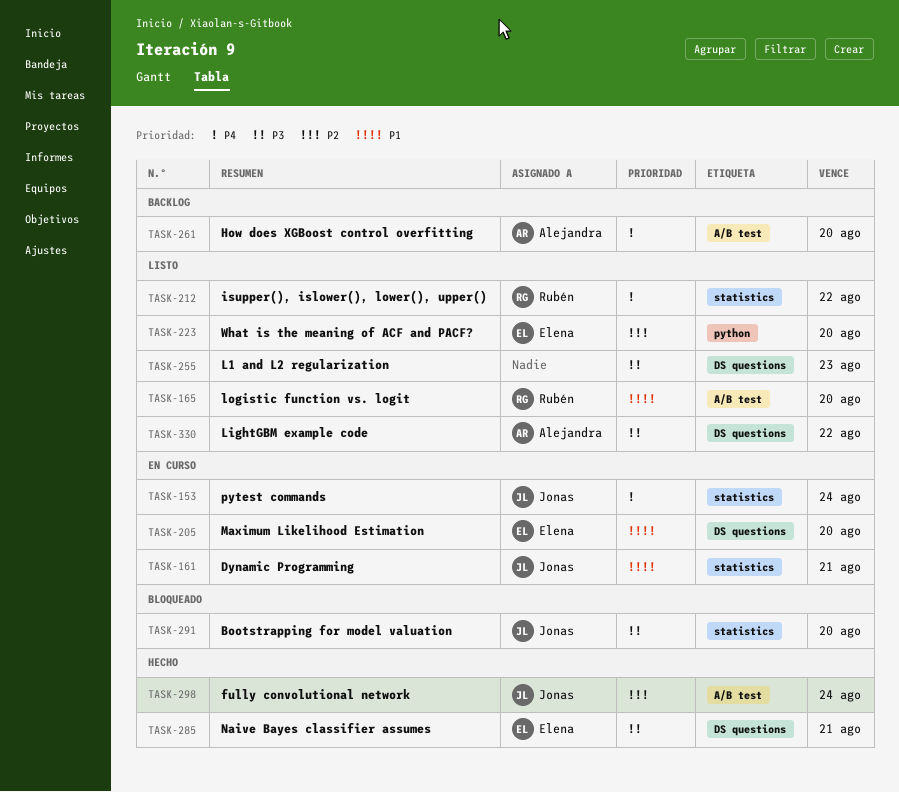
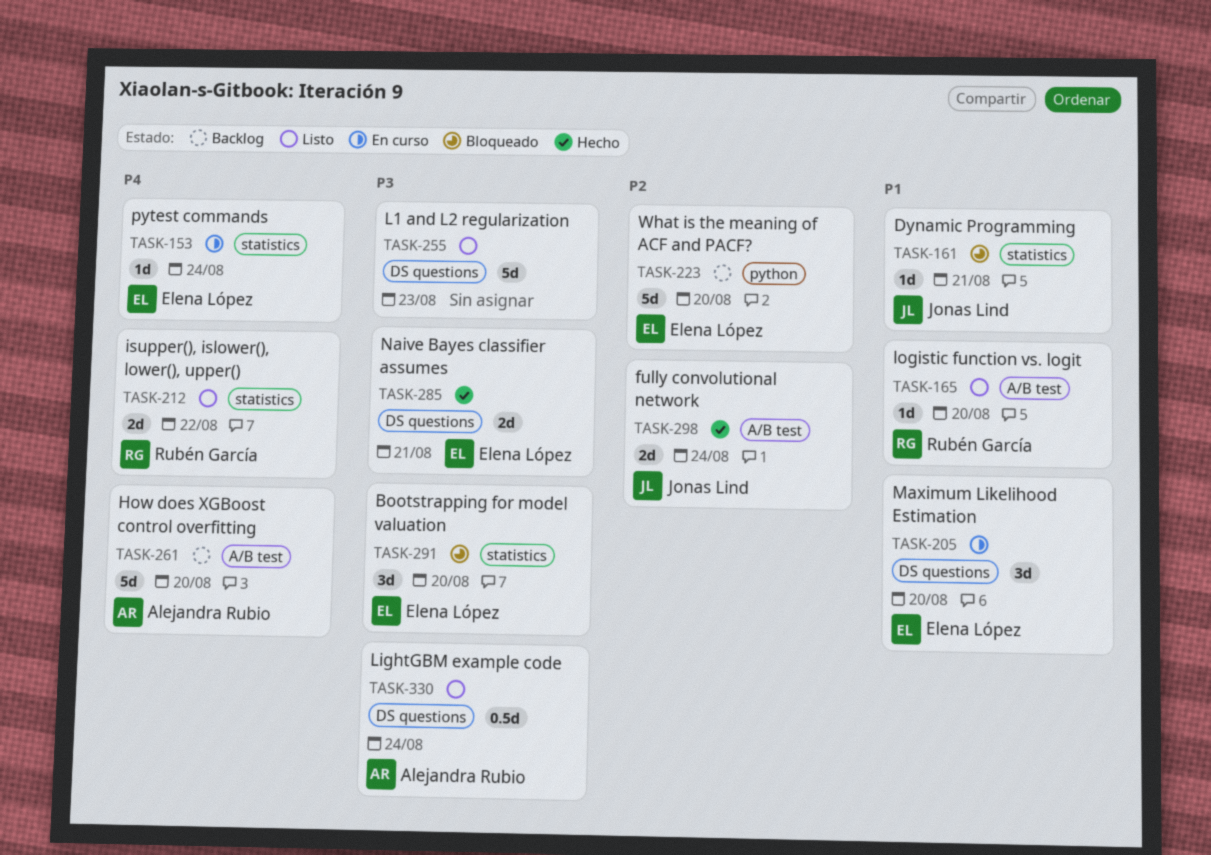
TASK-153, owner: Jonas Lind -> Elena López
TASK-161, status: En curso -> Bloqueado
TASK-223, status: Listo -> Backlog
TASK-291, owner: Jonas Lind -> Elena López
TASK-330, due: Aug 22 -> Aug 24

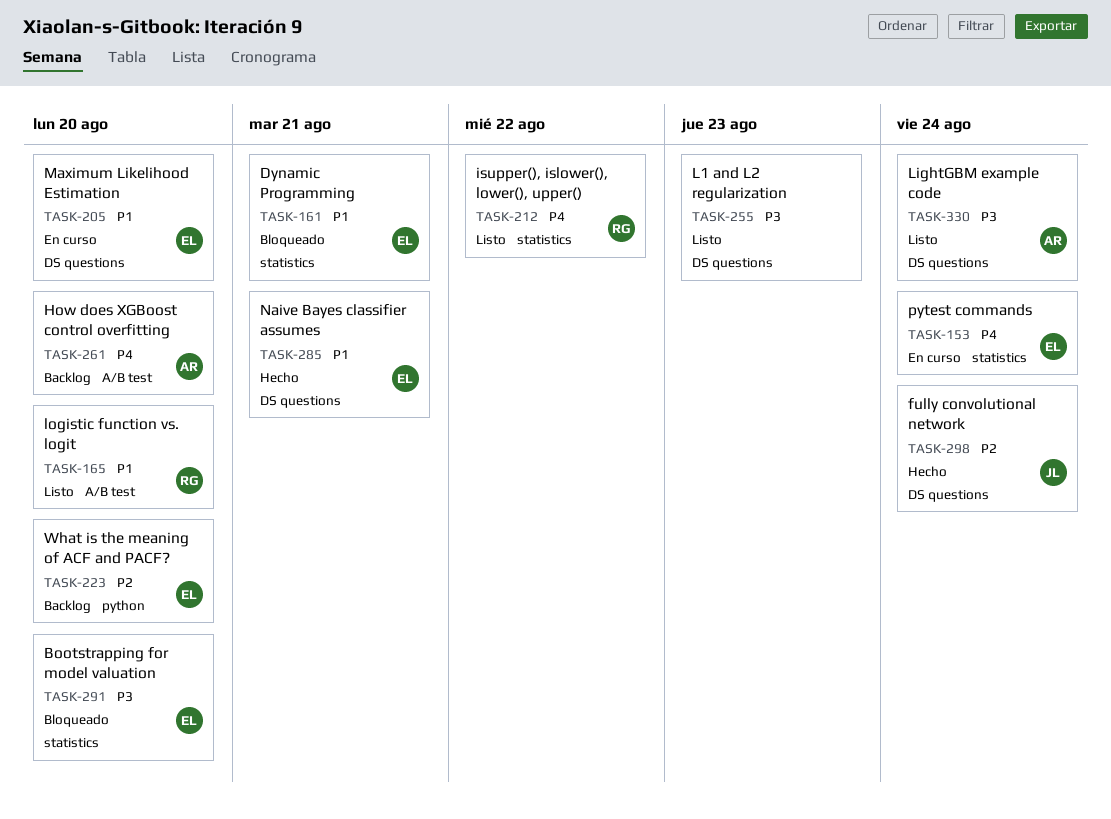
TASK-161, owner: Jonas Lind -> Elena López
TASK-285, priority: P3 -> P1
TASK-298, label: A/B test -> DS questions

